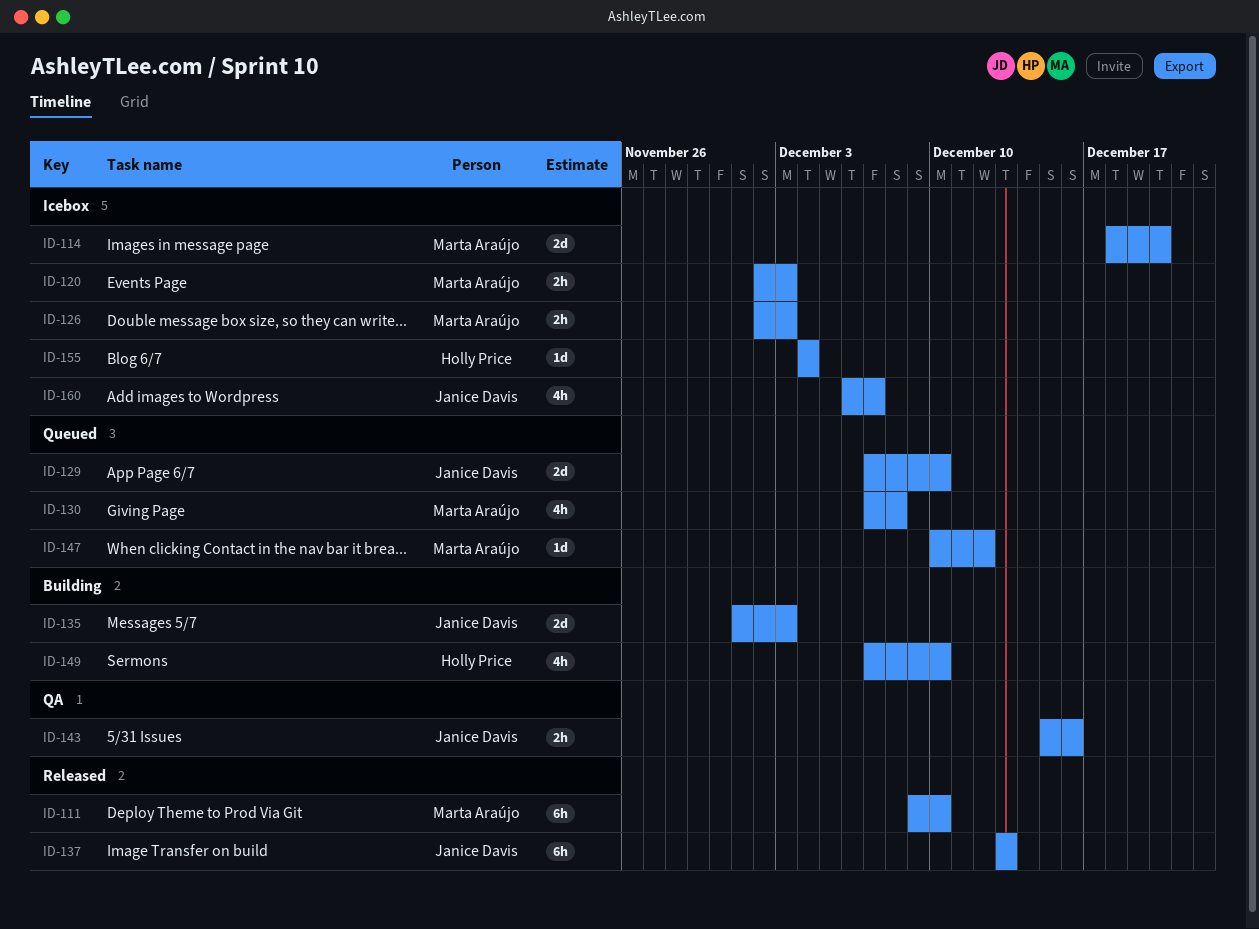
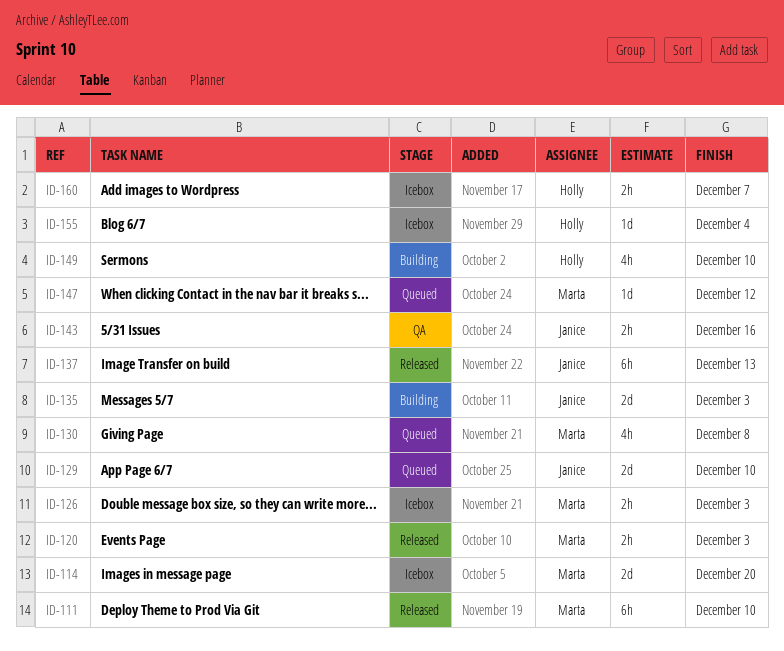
ID-120, status: Icebox -> Released
ID-160, owner: Janice Davis -> Holly Price
ID-160, estimate: 4h -> 2h

